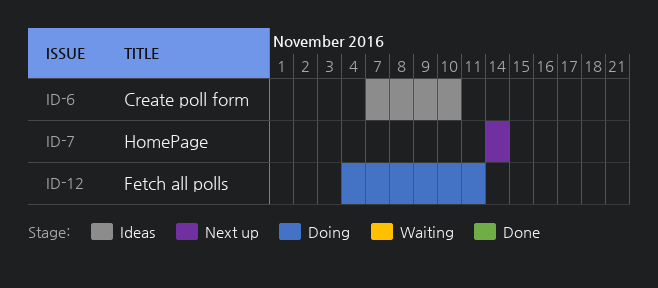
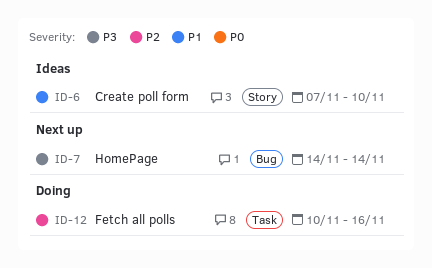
ID-12, start: Nov 4 -> Nov 10
ID-12, due: Nov 11 -> Nov 16

